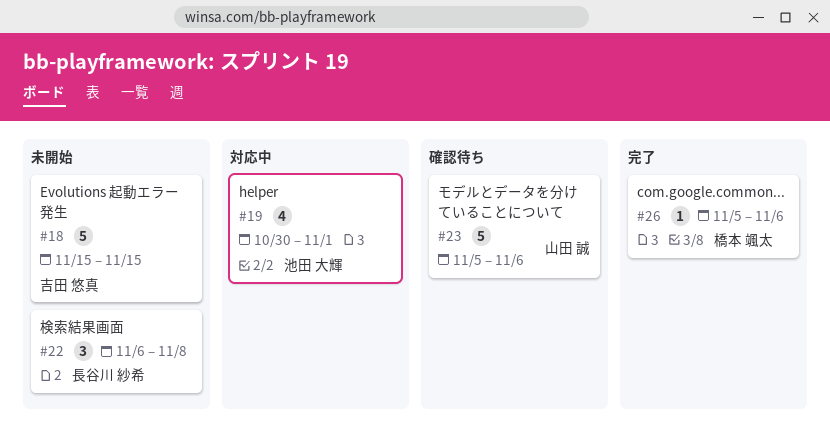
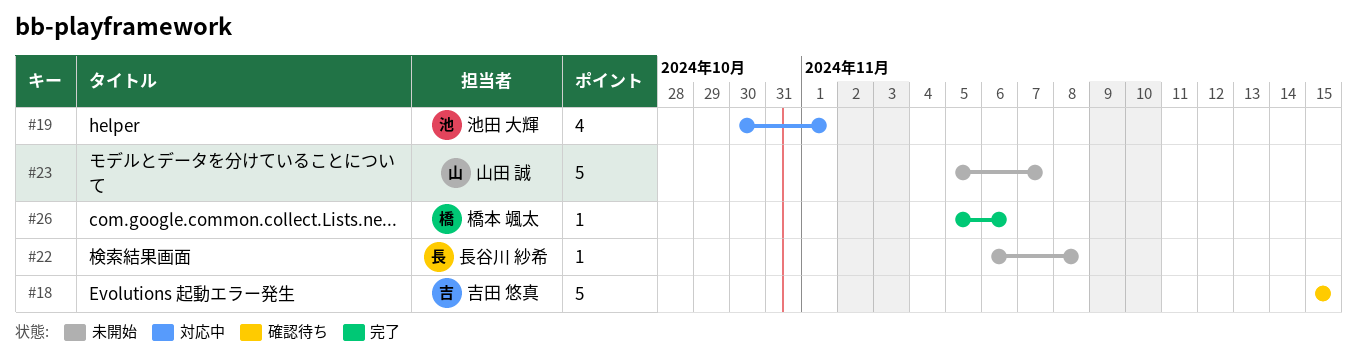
#18, status: 未開始 -> 確認待ち
#22, estimate: 3 -> 1
#23, status: 確認待ち -> 未開始
#23, due: Nov 6 -> Nov 7

